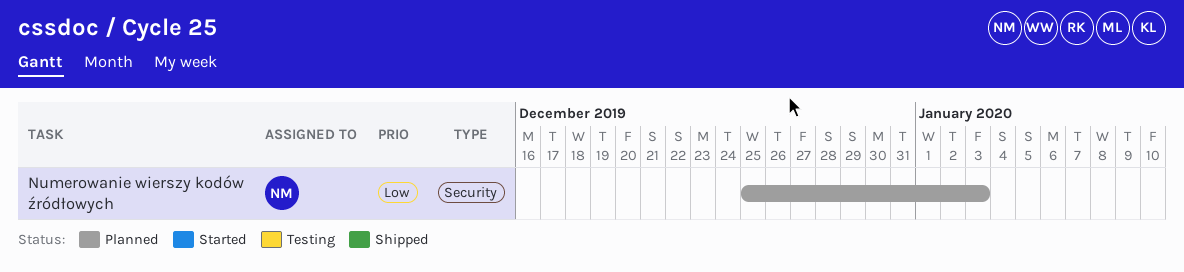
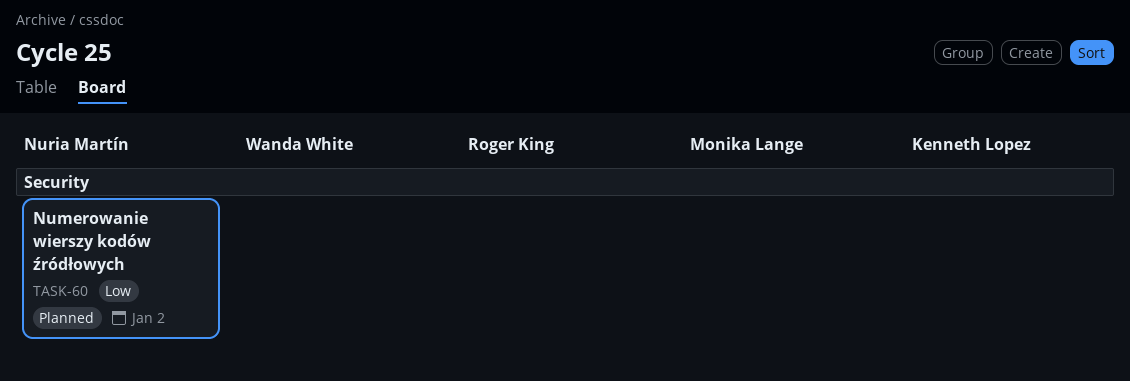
Numerowanie wierszy kodów źródłowych, due: Jan 3 -> Jan 2

